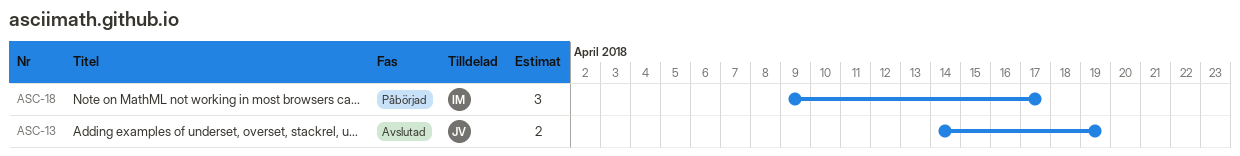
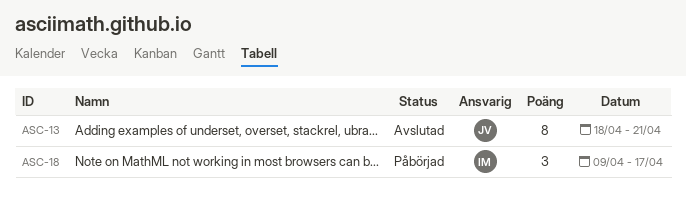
ASC-13, estimate: 2 -> 8
ASC-13, start: Apr 14 -> Apr 18
ASC-13, due: Apr 19 -> Apr 21

